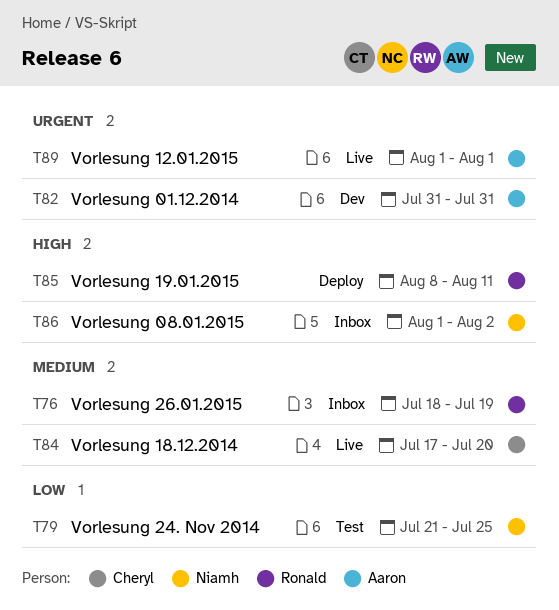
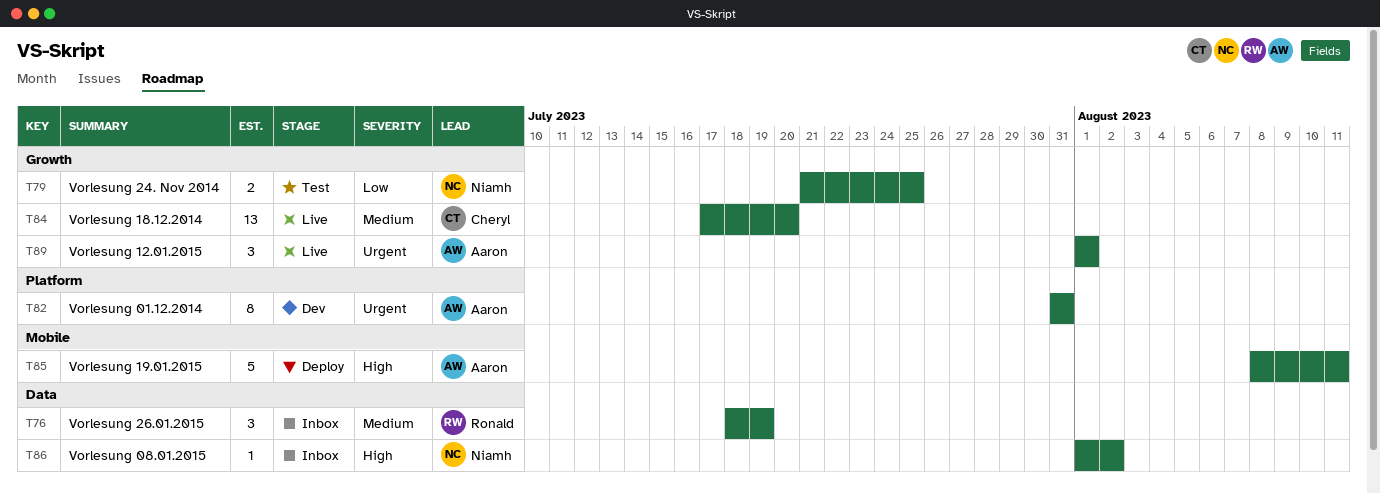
T85, owner: Ronald -> Aaron

